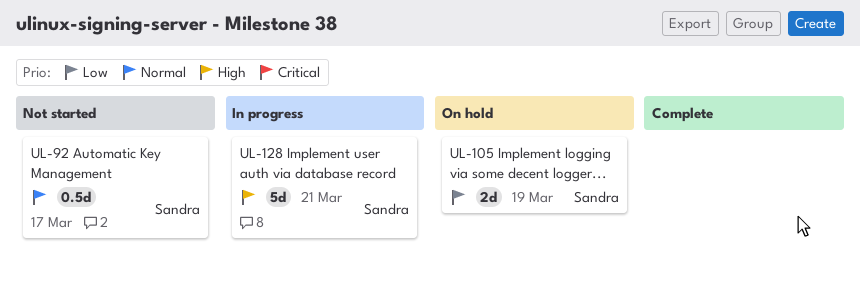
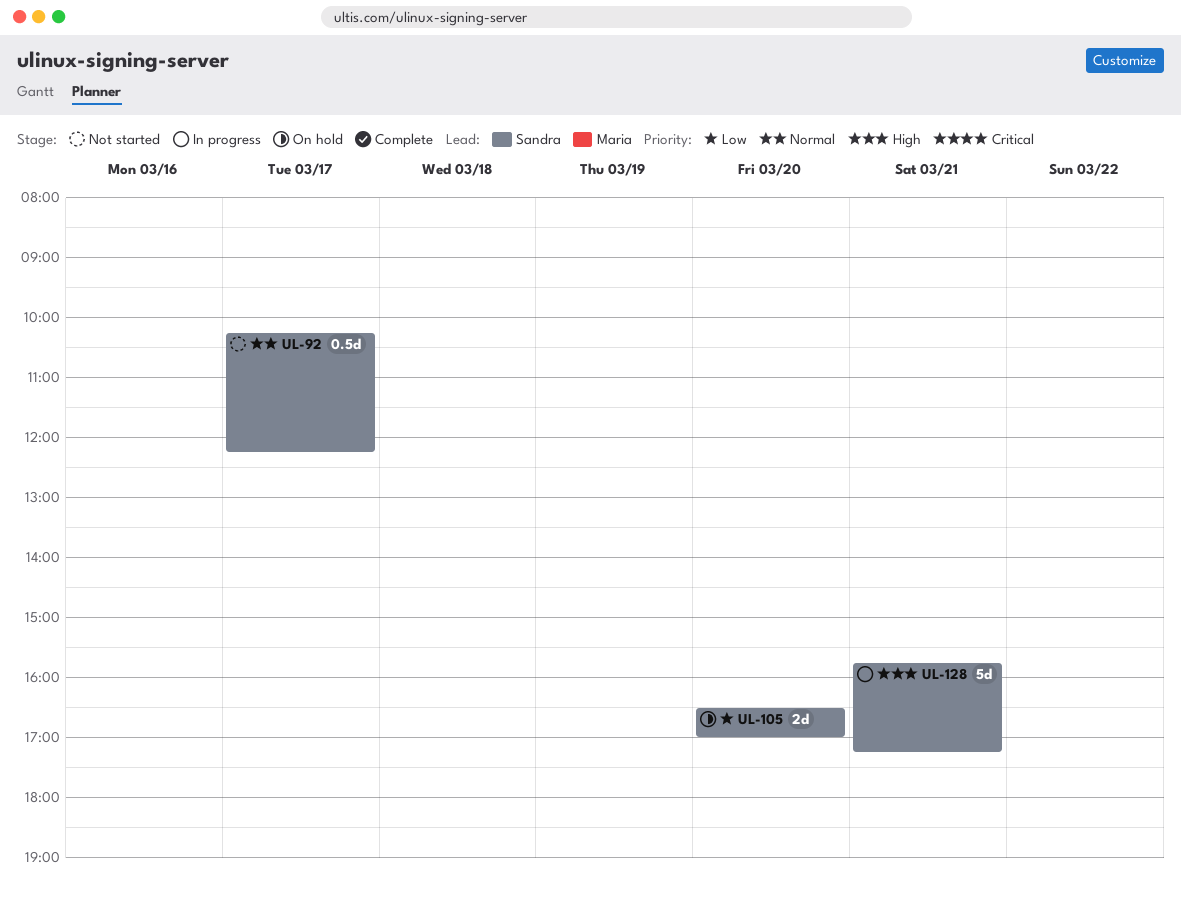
UL-105, day: Mar 19 -> Mar 20

